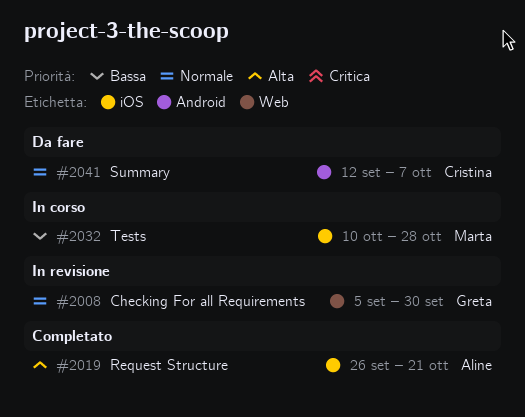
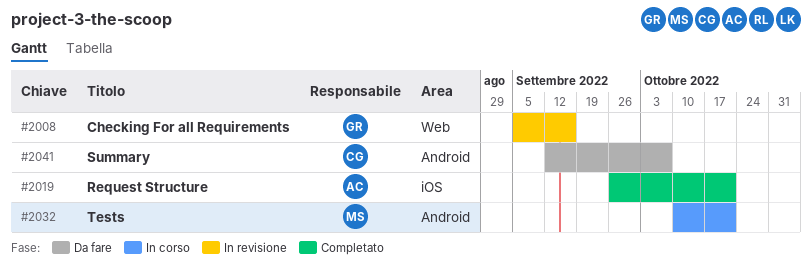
#2008, due: Sep 30 -> Sep 16
#2032, label: iOS -> Android
#2032, due: Oct 28 -> Oct 21

